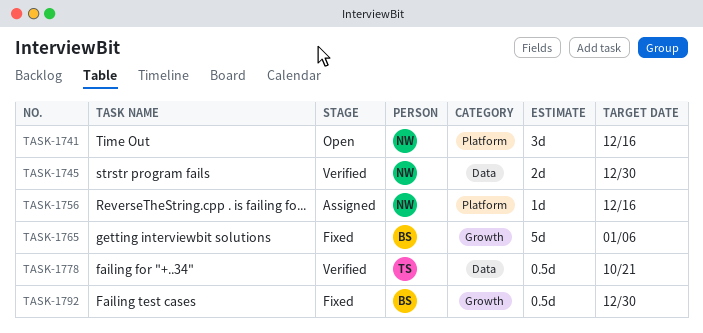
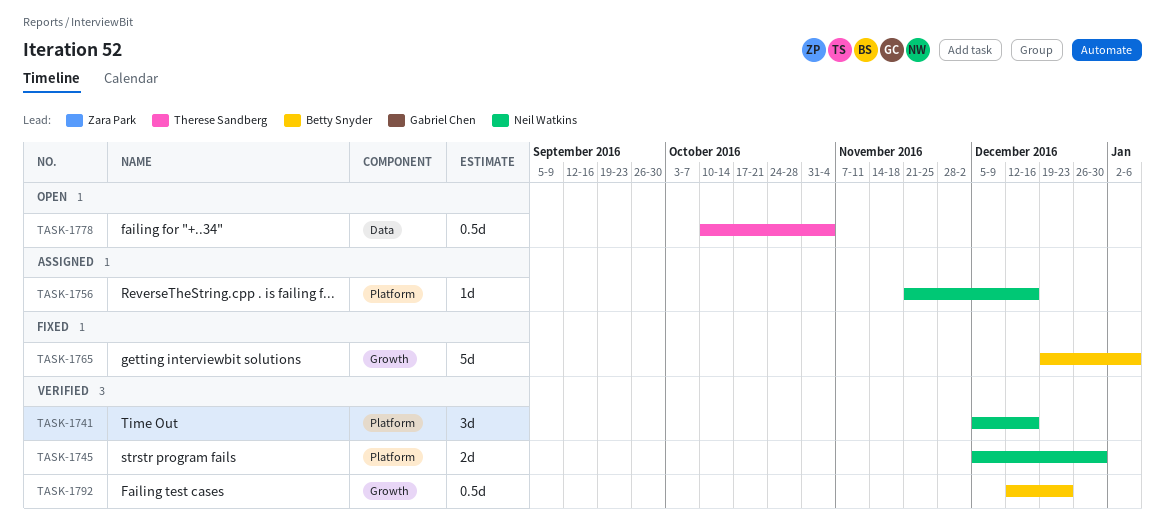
TASK-1741, status: Open -> Verified
TASK-1745, label: Data -> Platform
TASK-1778, status: Verified -> Open
TASK-1778, due: Oct 21 -> Nov 4
TASK-1792, status: Fixed -> Verified
TASK-1792, due: Dec 30 -> Dec 23

